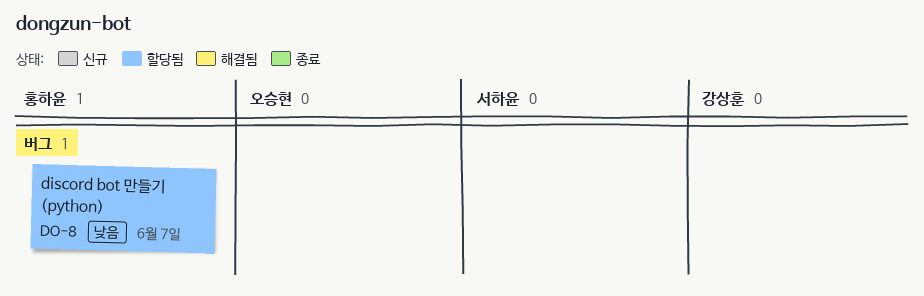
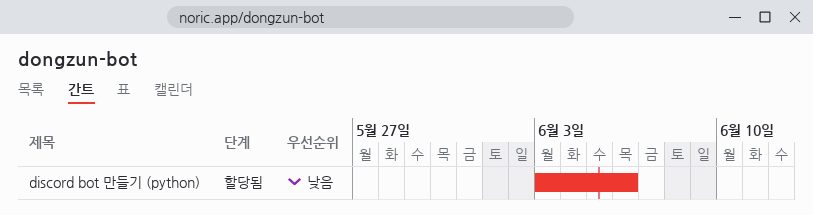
discord bot 만들기 (python), due: Jun 7 -> Jun 6

